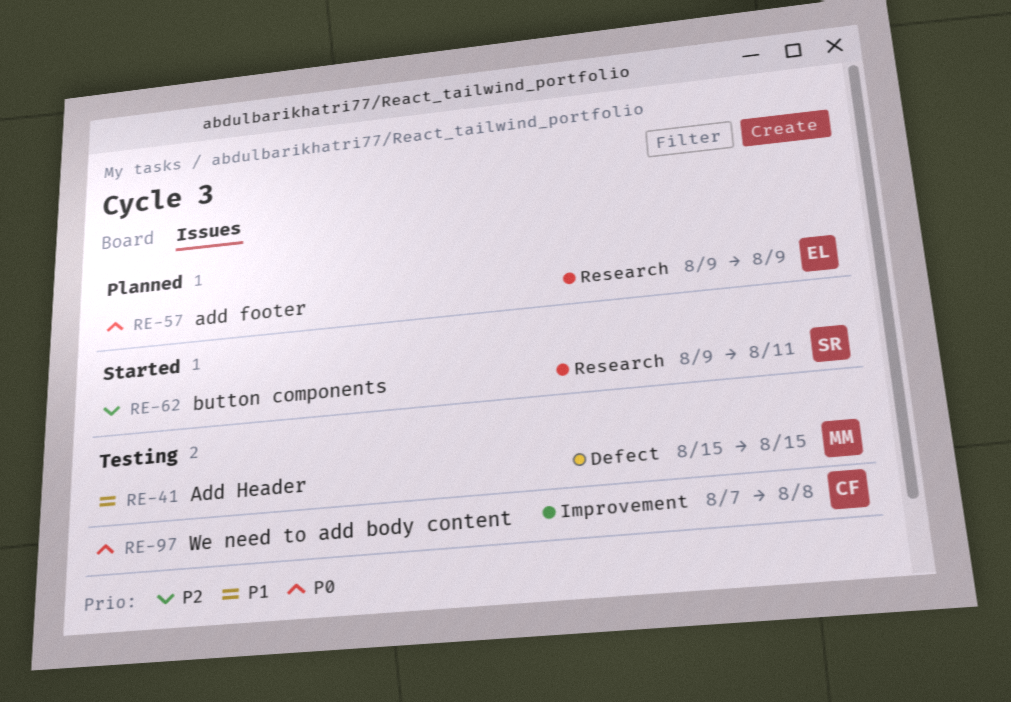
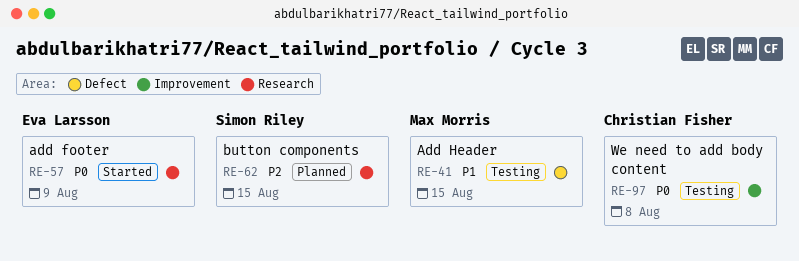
RE-57, status: Planned -> Started
RE-62, status: Started -> Planned
RE-62, due: Aug 11 -> Aug 15

